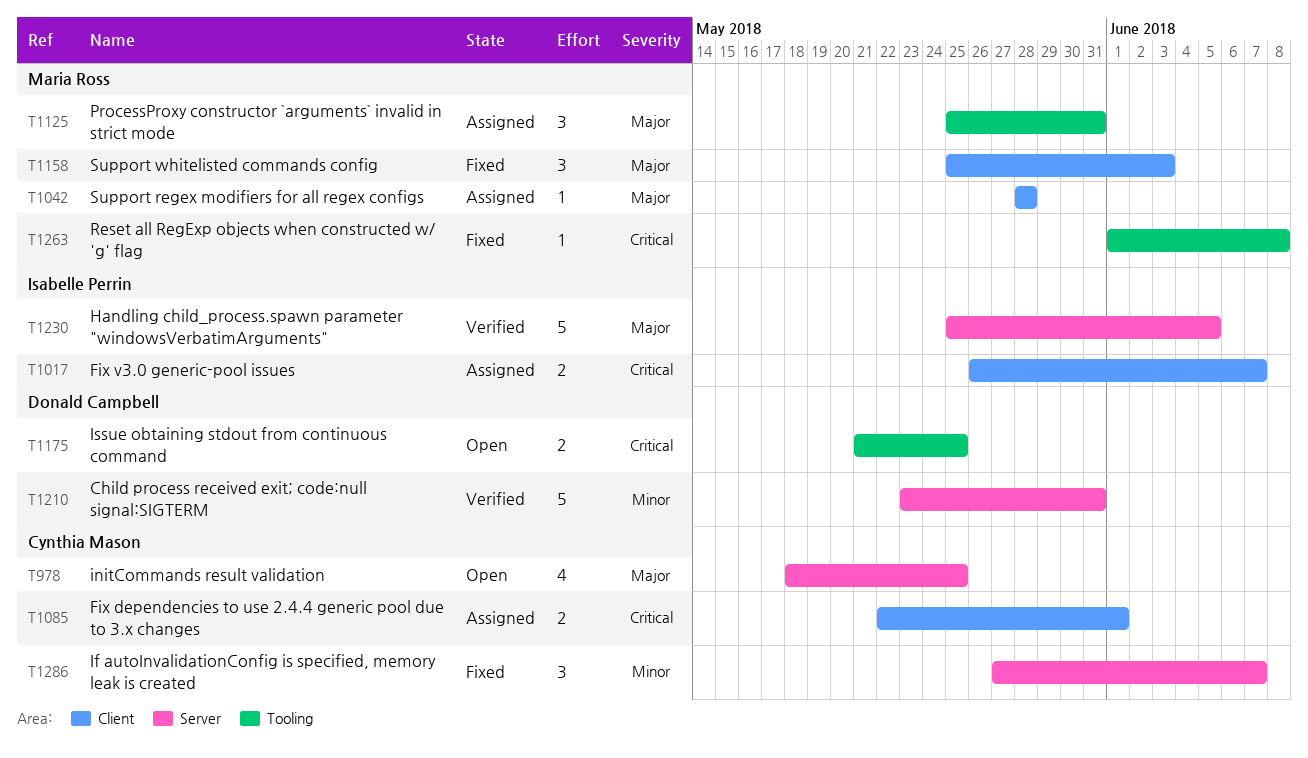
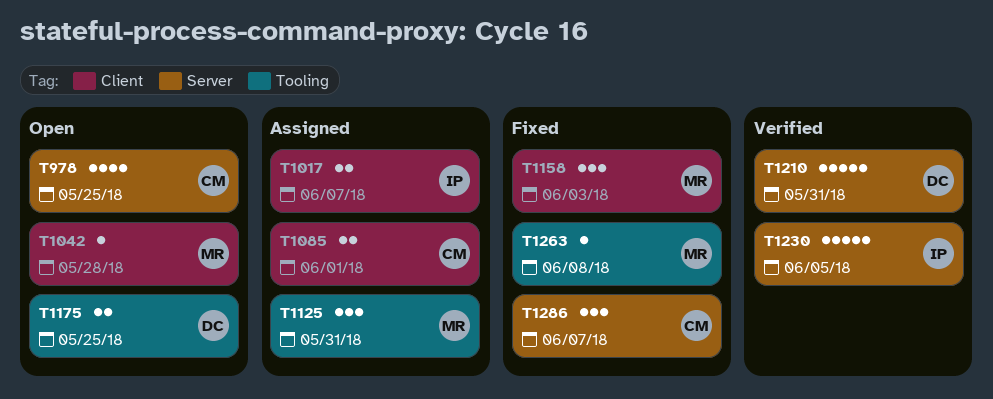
T1042, status: Assigned -> Open

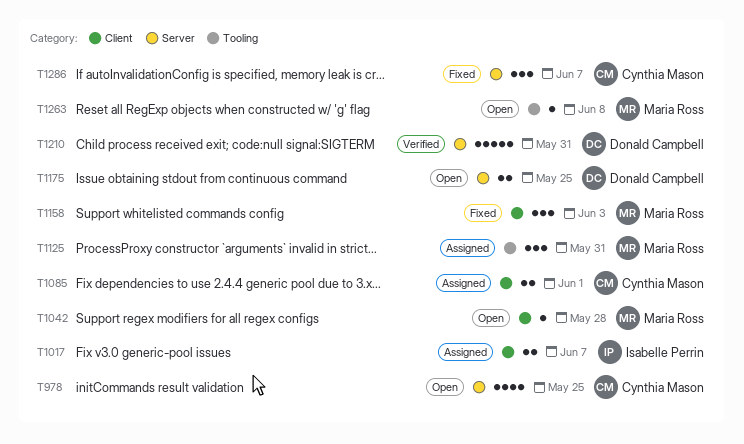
T1175, label: Tooling -> Server
T1230: present -> none
T1263, status: Fixed -> Open

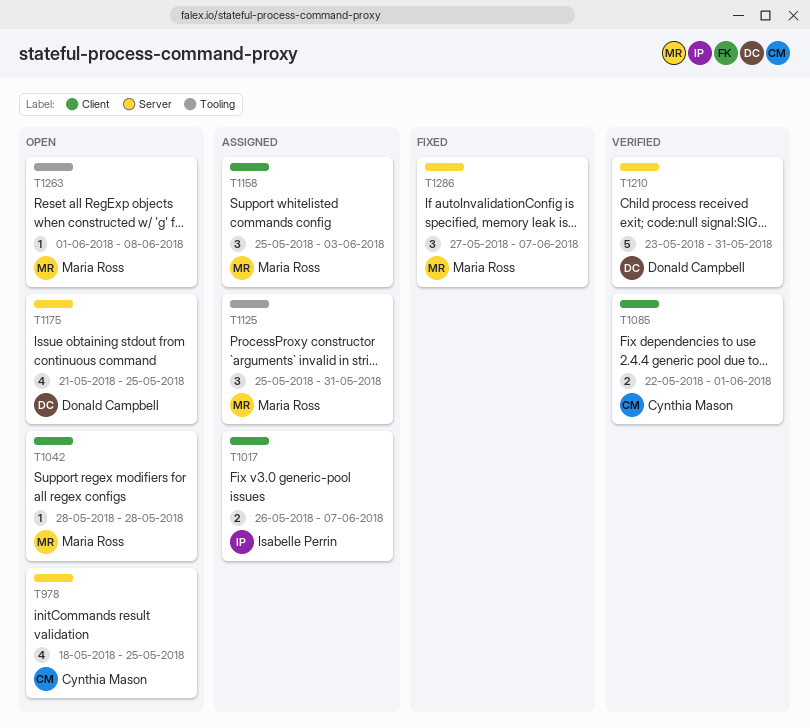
T1085, status: Assigned -> Verified
T1158, status: Fixed -> Assigned
T1175, estimate: 2 -> 4
T1286, owner: Cynthia Mason -> Maria Ross

